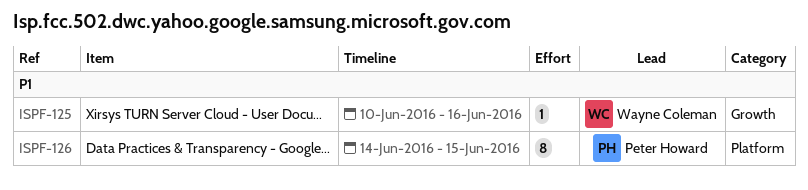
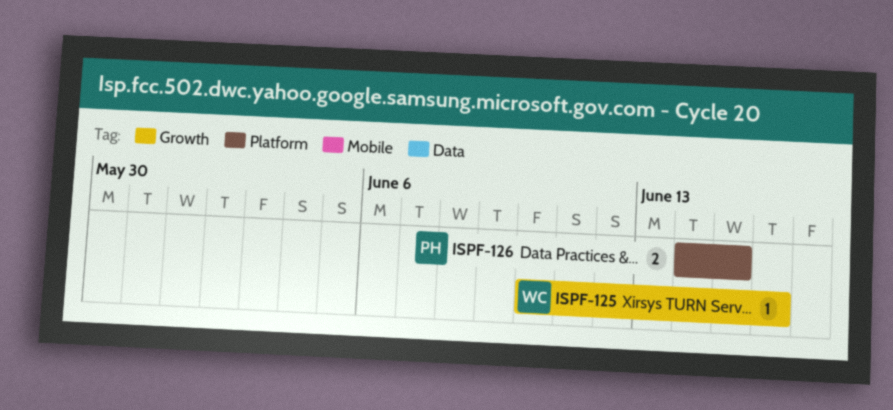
ISPF-126, estimate: 8 -> 2

